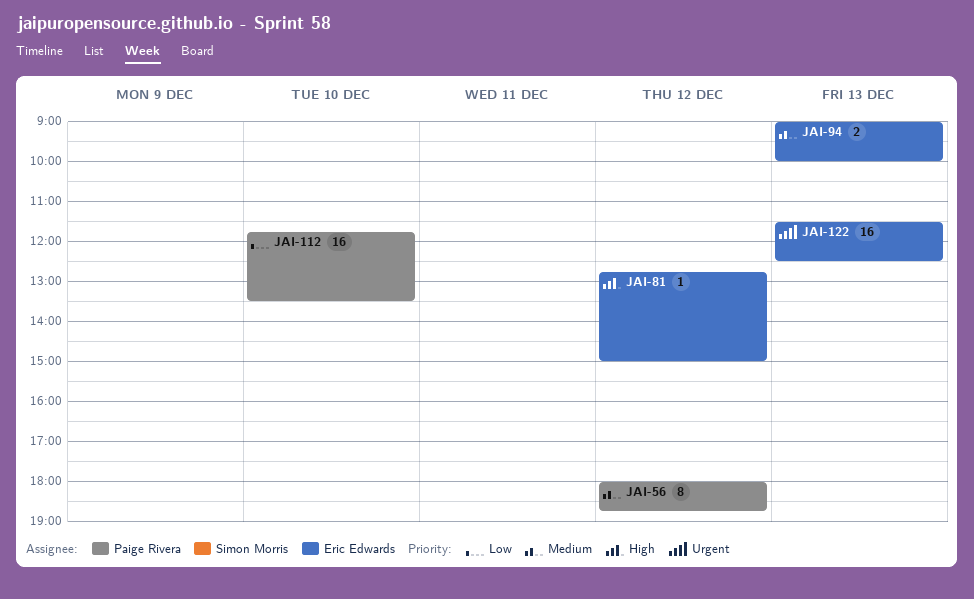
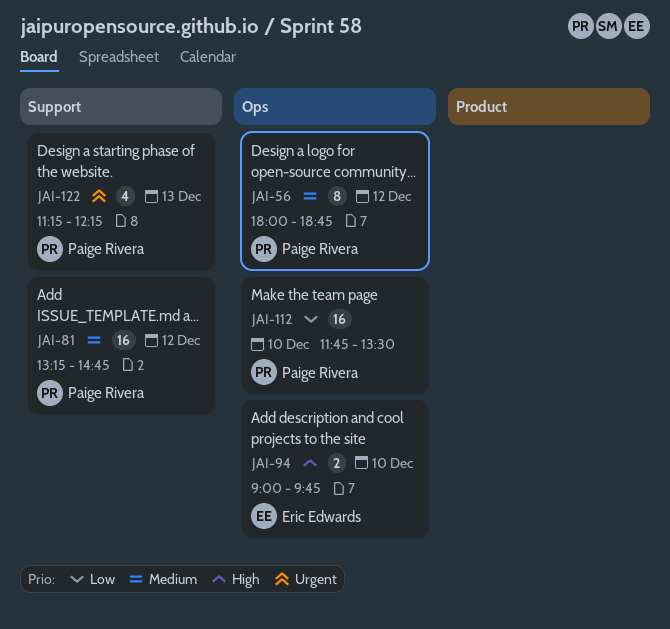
JAI-81, owner: Eric Edwards -> Paige Rivera
JAI-81, priority: High -> Medium
JAI-81, estimate: 1 -> 16
JAI-81, begins: 12:45 -> 13:15
JAI-81, ends: 15:00 -> 14:45
JAI-94, priority: Medium -> High
JAI-94, day: Dec 13 -> Dec 10
JAI-94, ends: 10:00 -> 09:45
JAI-122, owner: Eric Edwards -> Paige Rivera
JAI-122, estimate: 16 -> 4
JAI-122, begins: 11:30 -> 11:15
JAI-122, ends: 12:30 -> 12:15

